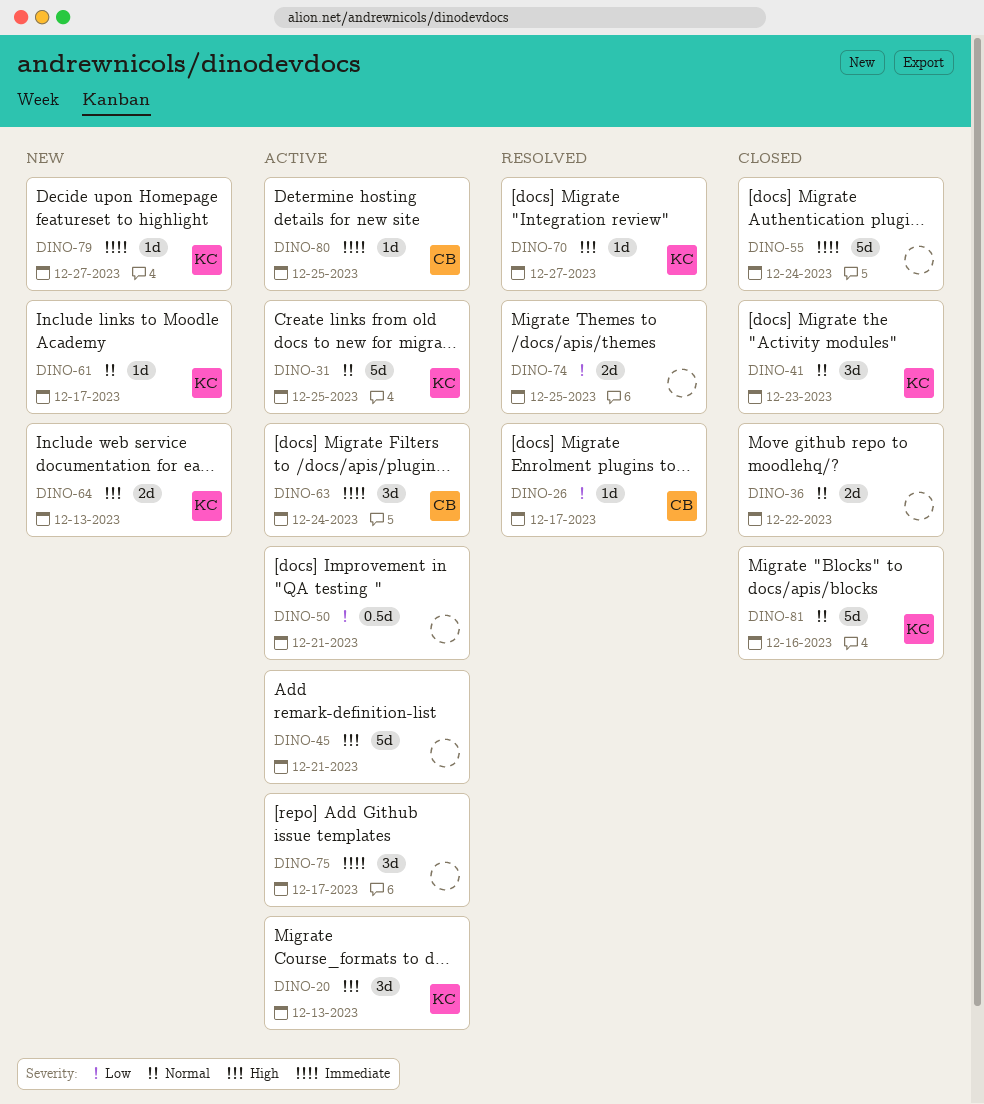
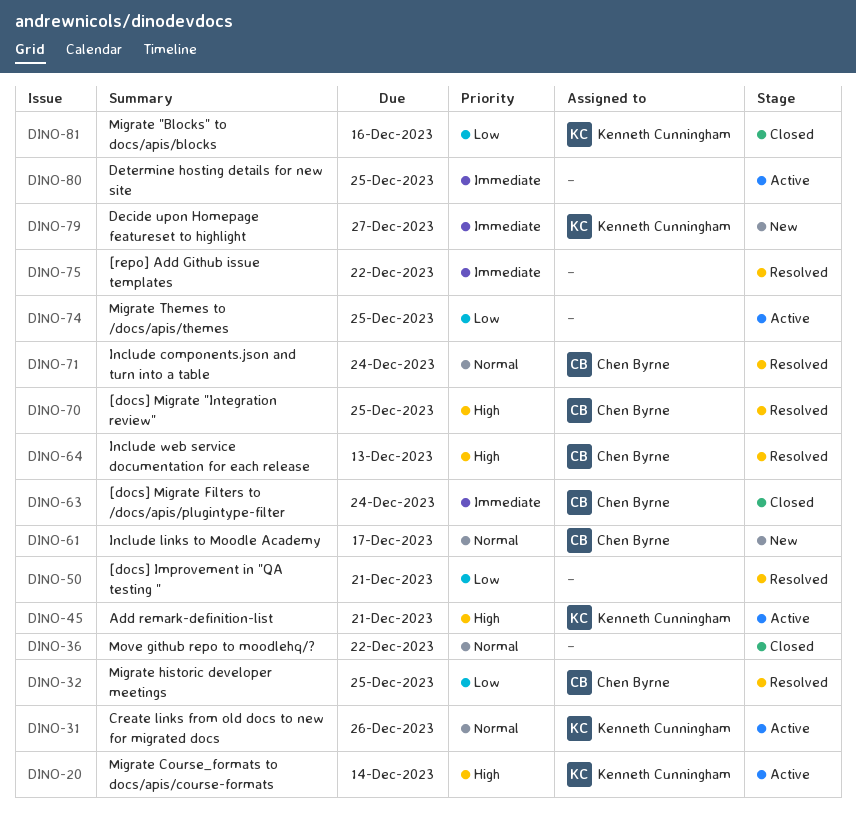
DINO-20, due: Dec 13 -> Dec 14
DINO-26: present -> none
DINO-31, due: Dec 25 -> Dec 26
DINO-32: none -> present
DINO-41: present -> none
DINO-45, owner: none -> Kenneth Cunningham
DINO-50, status: Active -> Resolved
DINO-55: present -> none
DINO-61, owner: Kenneth Cunningham -> Chen Byrne
DINO-63, status: Active -> Closed
DINO-64, status: New -> Resolved
DINO-64, owner: Kenneth Cunningham -> Chen Byrne
DINO-70, owner: Kenneth Cunningham -> Chen Byrne
DINO-70, due: Dec 27 -> Dec 25
DINO-71: none -> present
DINO-74, status: Resolved -> Active
DINO-75, status: Active -> Resolved
DINO-75, due: Dec 17 -> Dec 22
DINO-80, owner: Chen Byrne -> none
DINO-81, priority: Normal -> Low

